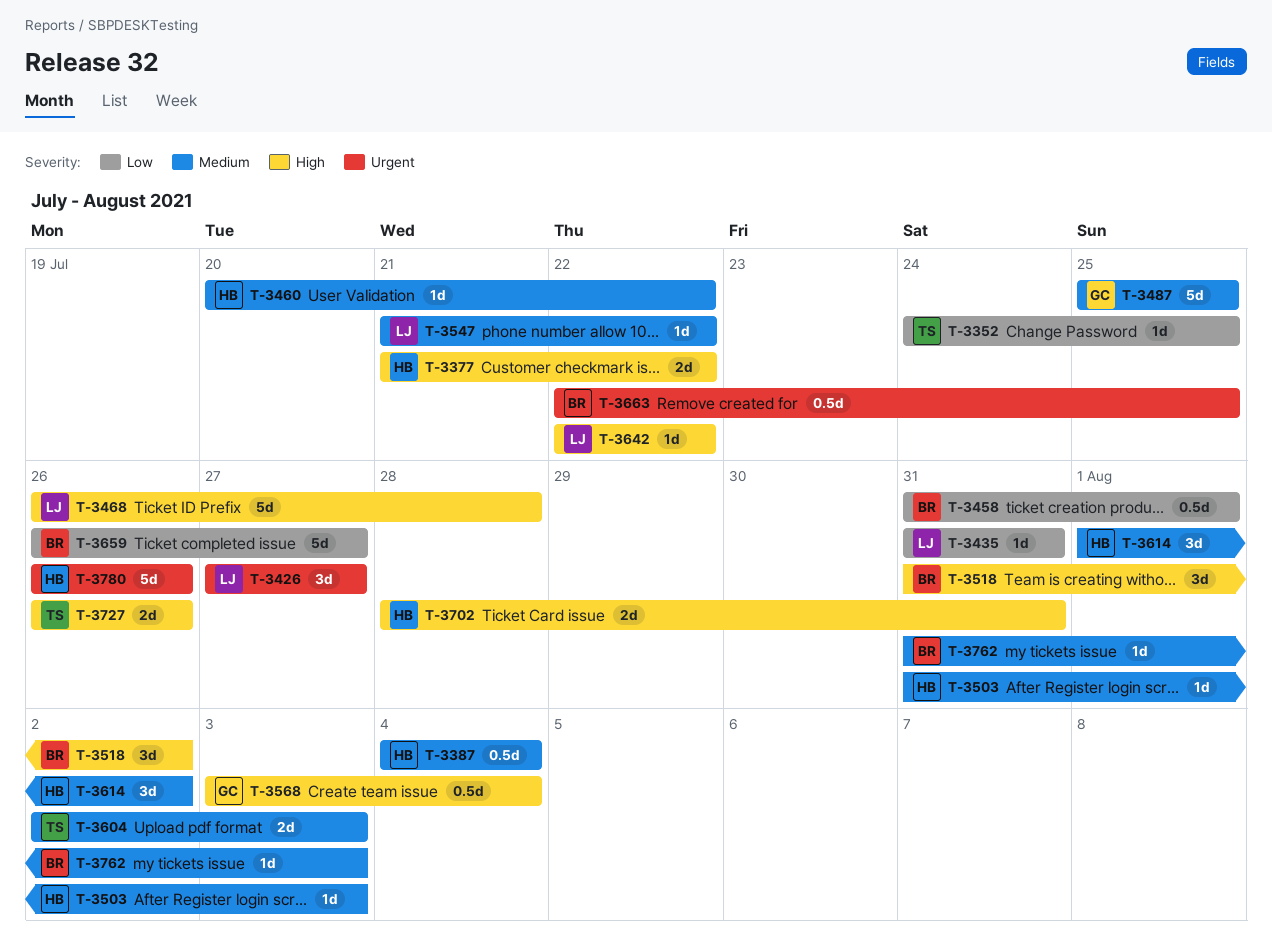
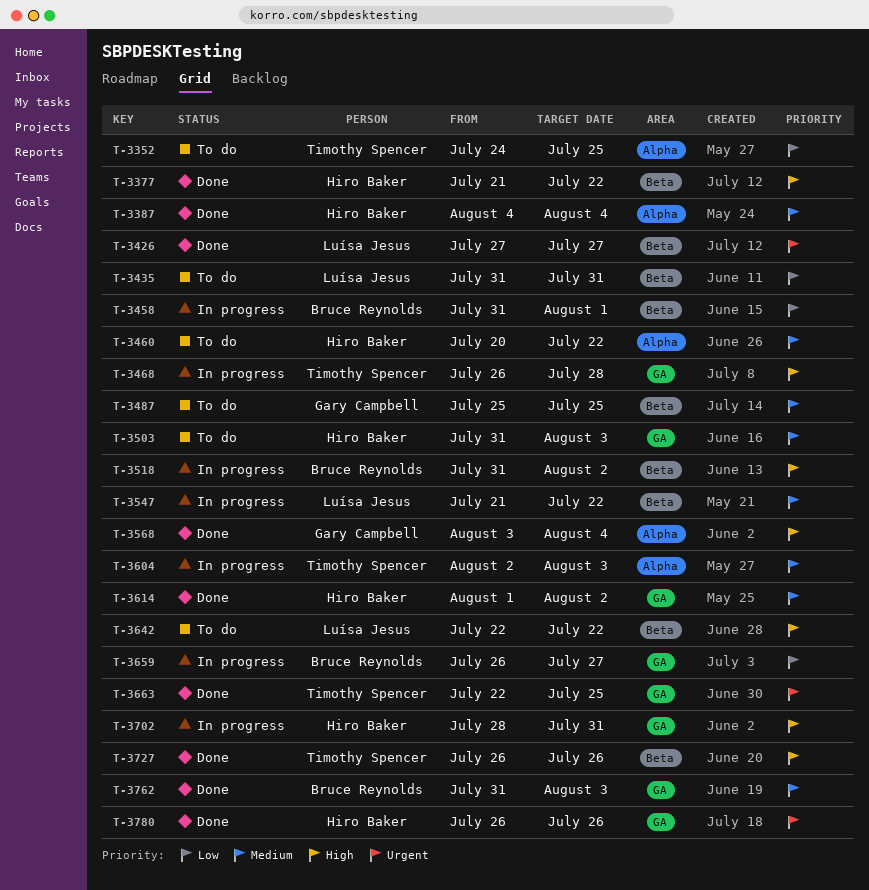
T-3468, owner: Luísa Jesus -> Timothy Spencer
T-3663, owner: Bruce Reynolds -> Timothy Spencer

